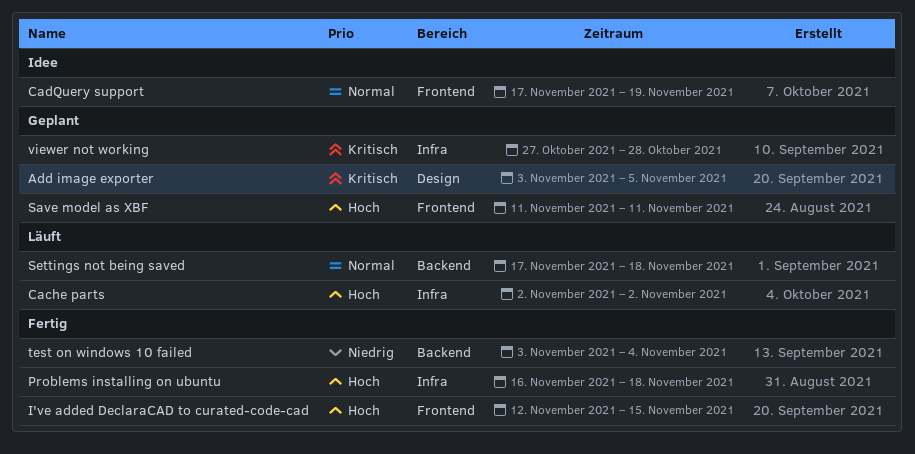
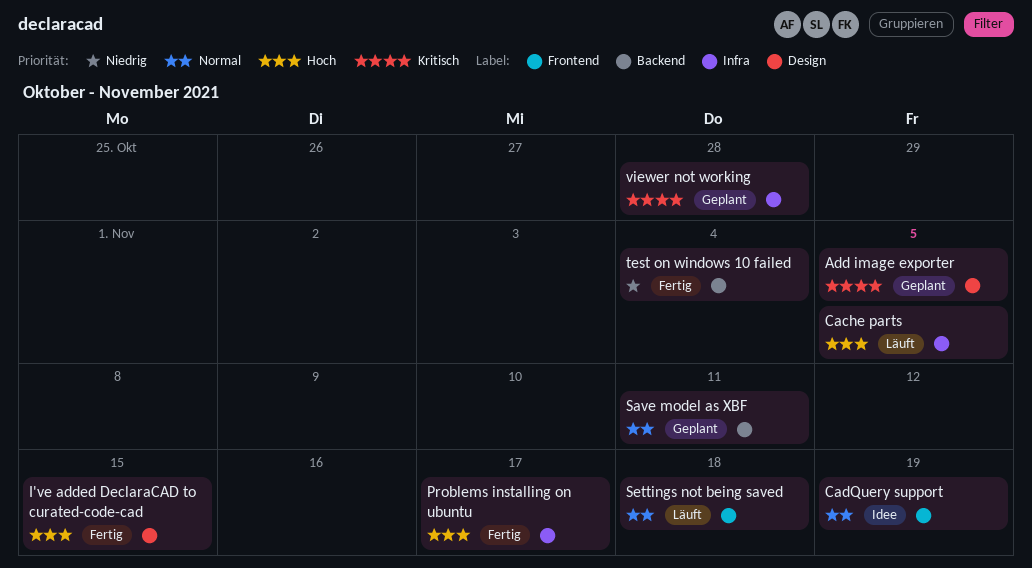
Cache parts, due: Nov 2 -> Nov 5
I've added DeclaraCAD to curated-code-cad, label: Frontend -> Design
Problems installing on ubuntu, due: Nov 18 -> Nov 17
Save model as XBF, priority: Hoch -> Normal
Save model as XBF, label: Frontend -> Backend
Settings not being saved, label: Backend -> Frontend

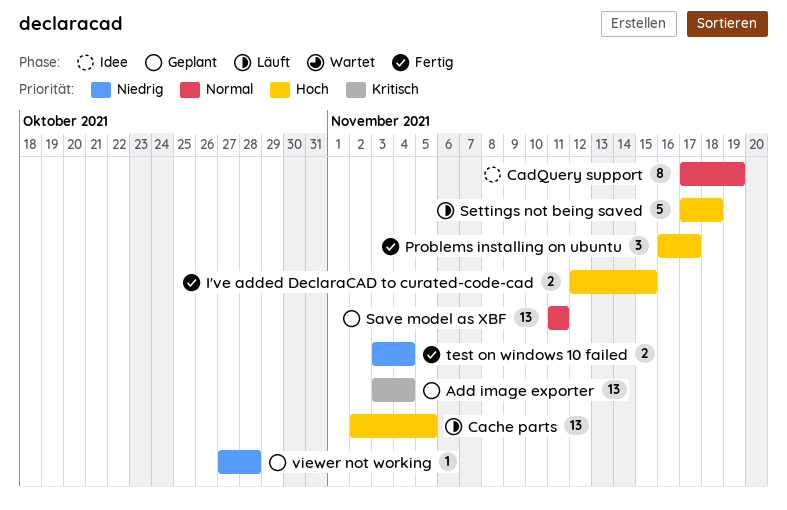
Add image exporter, due: Nov 5 -> Nov 4
Settings not being saved, priority: Normal -> Hoch
viewer not working, priority: Kritisch -> Niedrig

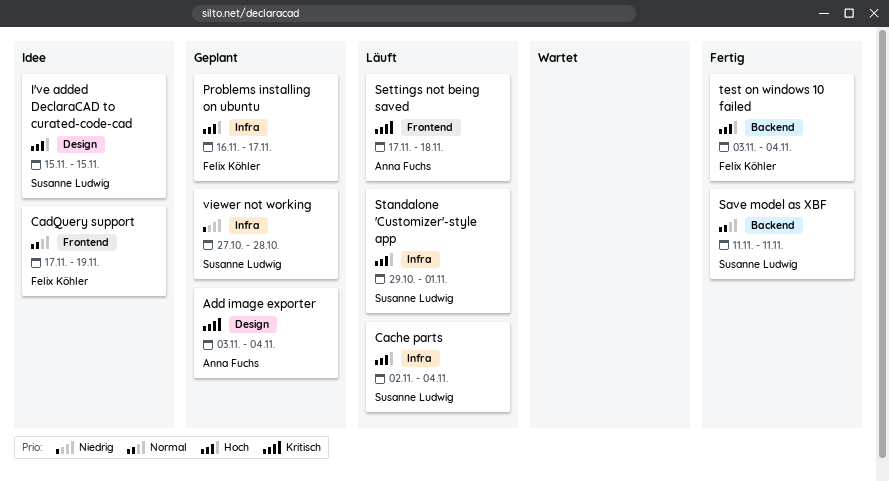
Cache parts, due: Nov 5 -> Nov 4
I've added DeclaraCAD to curated-code-cad, status: Fertig -> Idee
I've added DeclaraCAD to curated-code-cad, start: Nov 12 -> Nov 15
Problems installing on ubuntu, status: Fertig -> Geplant
Save model as XBF, status: Geplant -> Fertig
Settings not being saved, priority: Hoch -> Kritisch
Standalone 'Customizer'-style app: none -> present
test on windows 10 failed, priority: Niedrig -> Hoch

